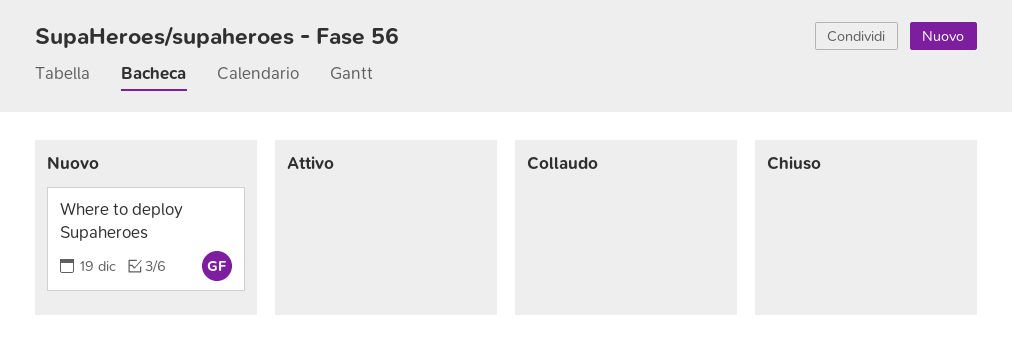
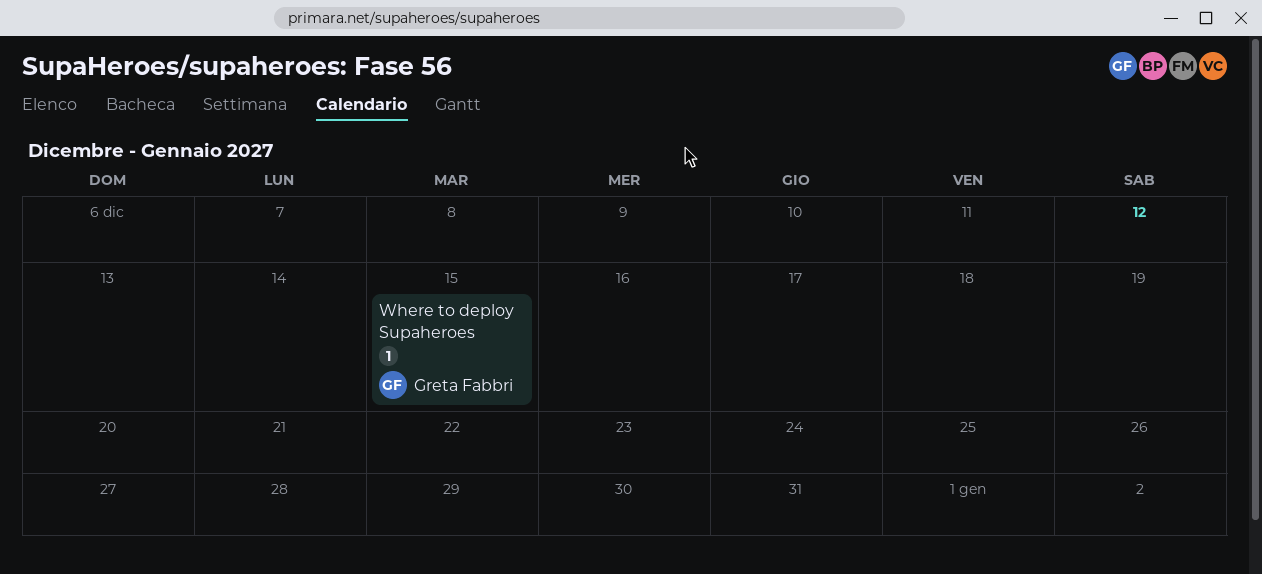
Where to deploy Supaheroes, due: Dec 19 -> Dec 15

